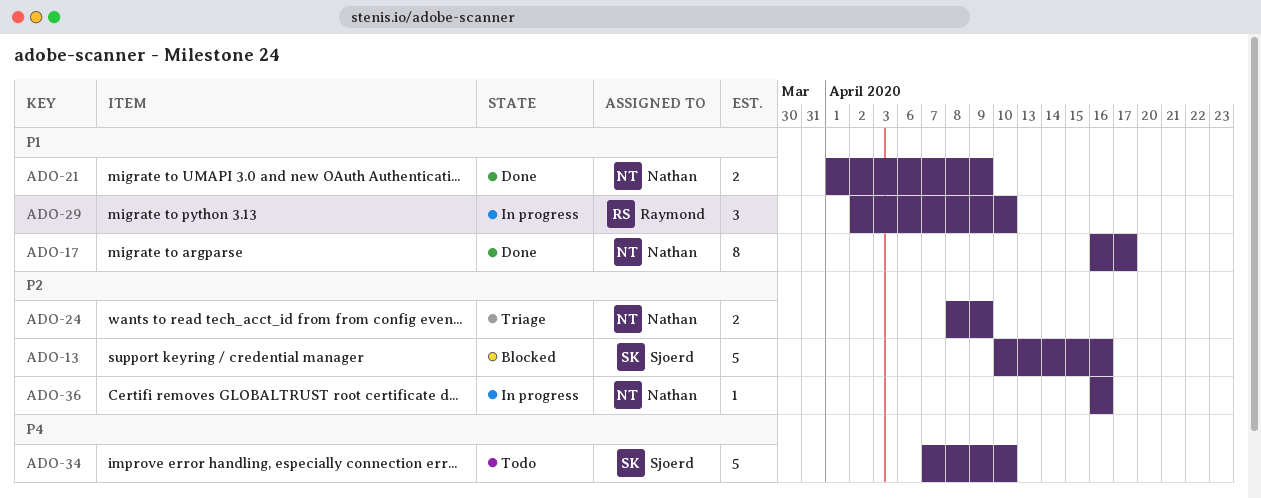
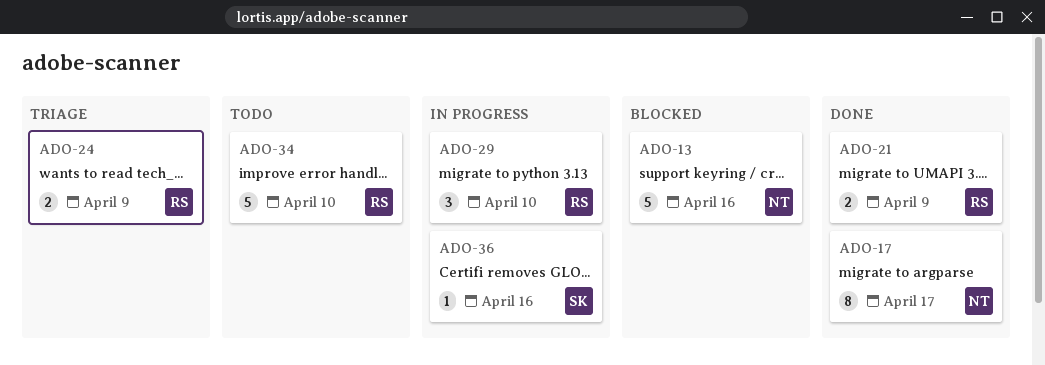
ADO-13, owner: Sjoerd -> Nathan
ADO-21, owner: Nathan -> Raymond
ADO-24, owner: Nathan -> Raymond
ADO-34, owner: Sjoerd -> Raymond
ADO-36, owner: Nathan -> Sjoerd

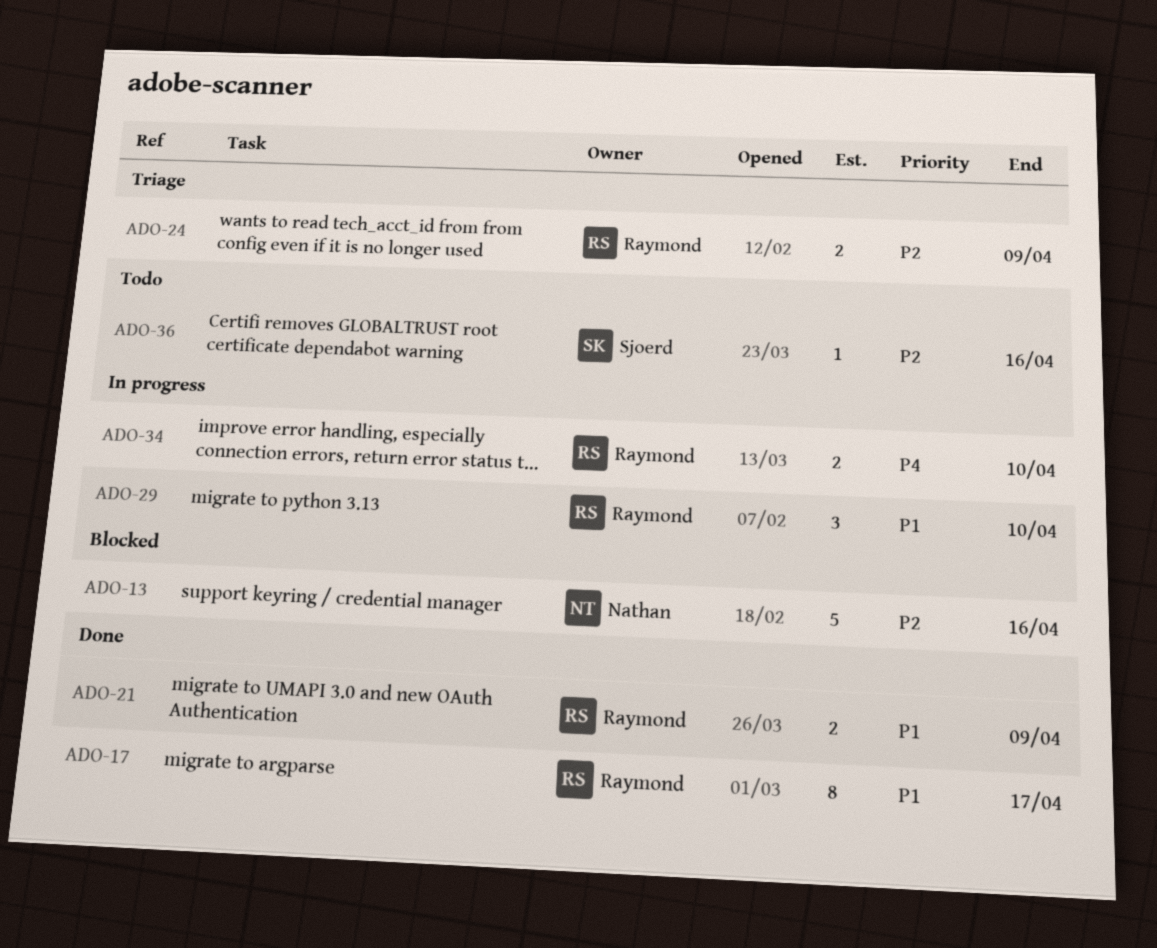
ADO-17, owner: Nathan -> Raymond
ADO-34, status: Todo -> In progress
ADO-34, estimate: 5 -> 2
ADO-36, status: In progress -> Todo

